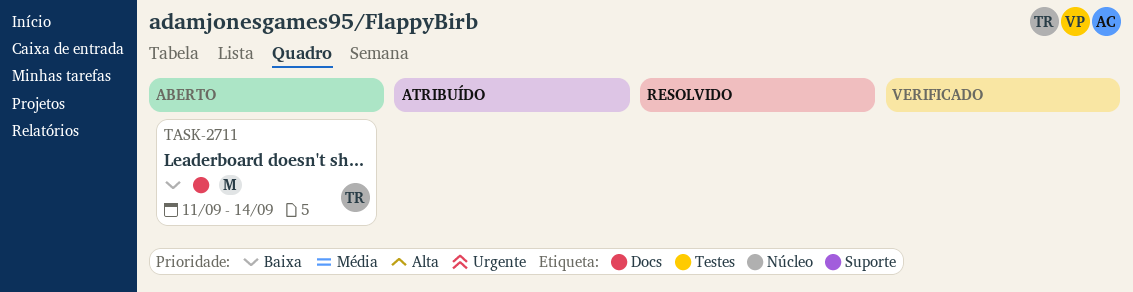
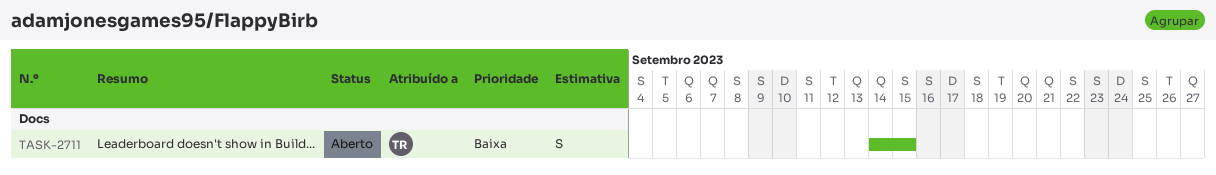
TASK-2711, estimate: M -> S
TASK-2711, start: Sep 11 -> Sep 14
TASK-2711, due: Sep 14 -> Sep 15

